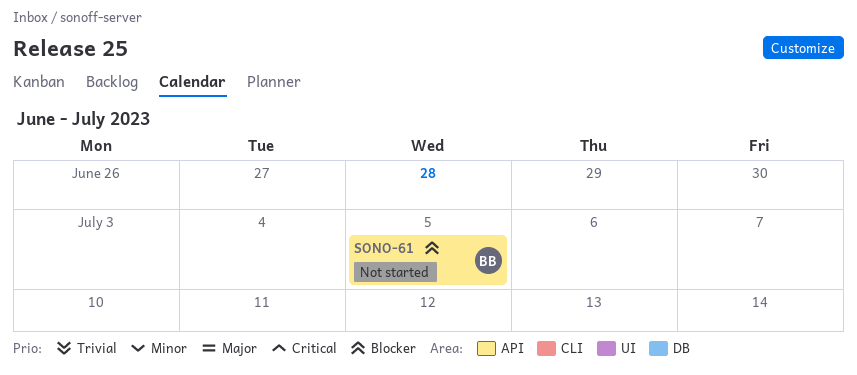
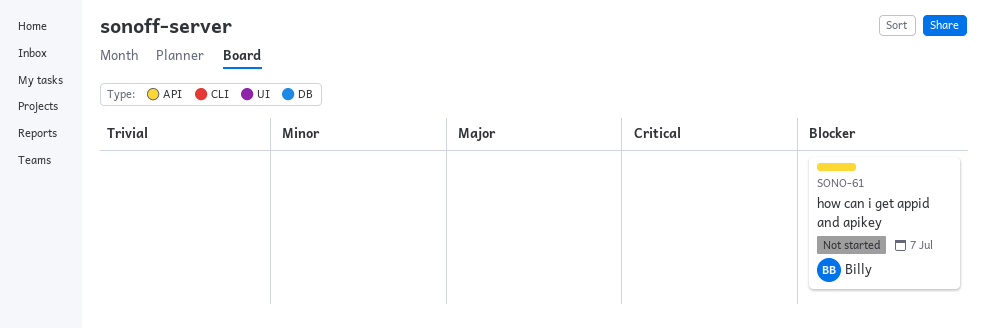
SONO-61, due: Jul 5 -> Jul 7

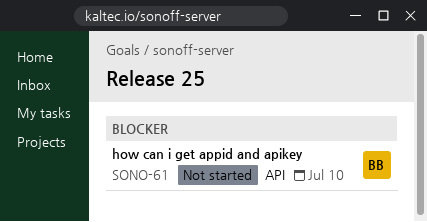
SONO-61, due: Jul 7 -> Jul 10

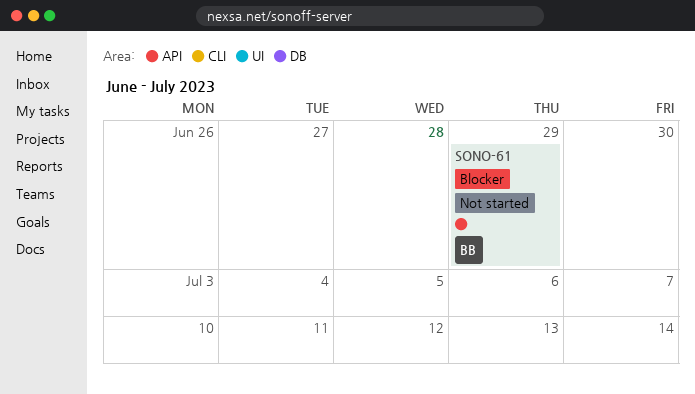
SONO-61, due: Jul 10 -> Jun 29

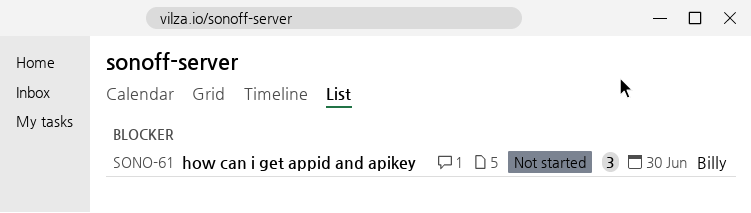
SONO-61, due: Jun 29 -> Jun 30

